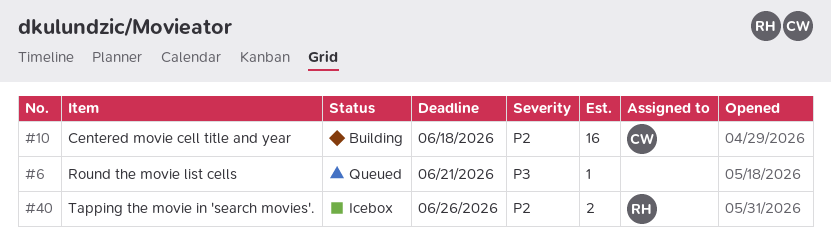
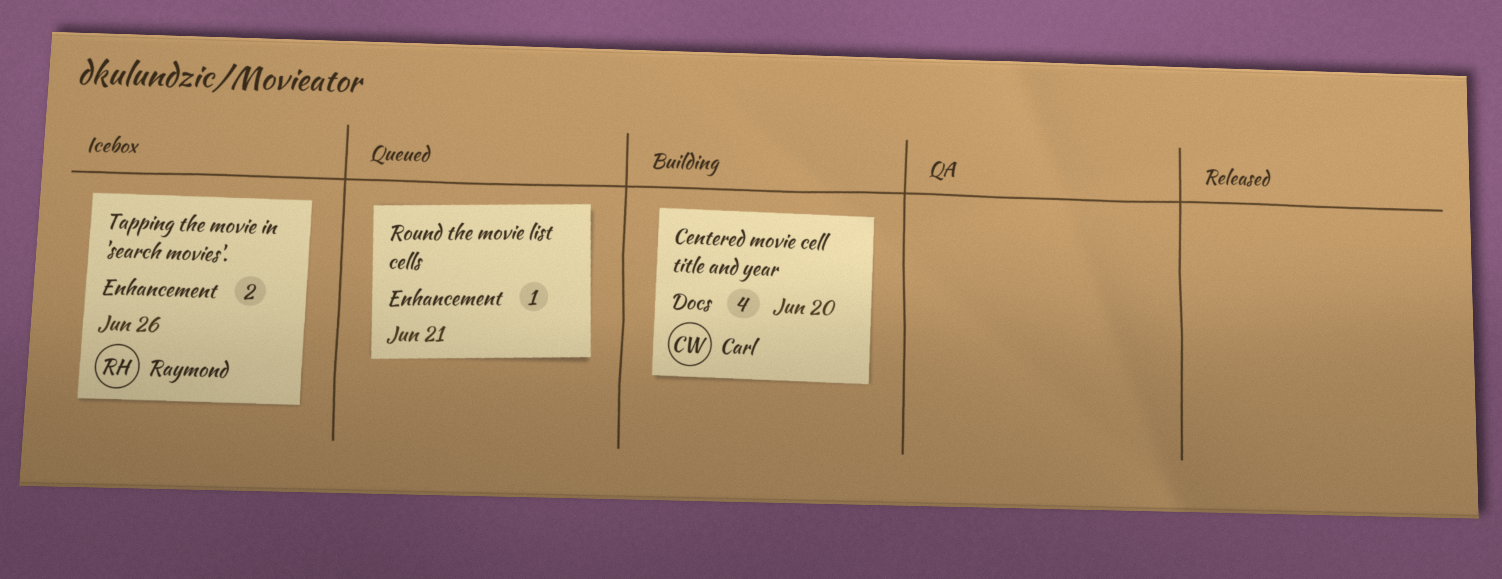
Centered movie cell title and year, estimate: 16 -> 4
Centered movie cell title and year, due: Jun 18 -> Jun 20

